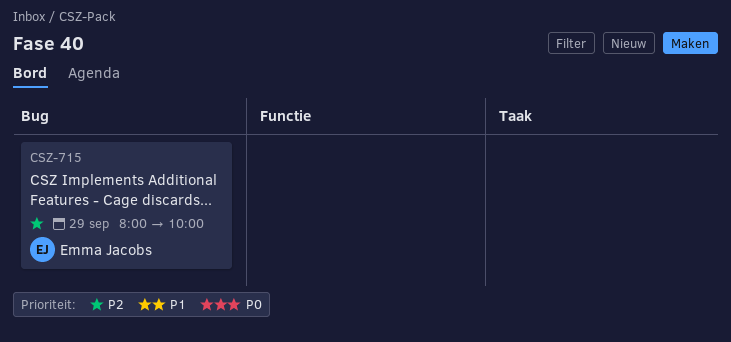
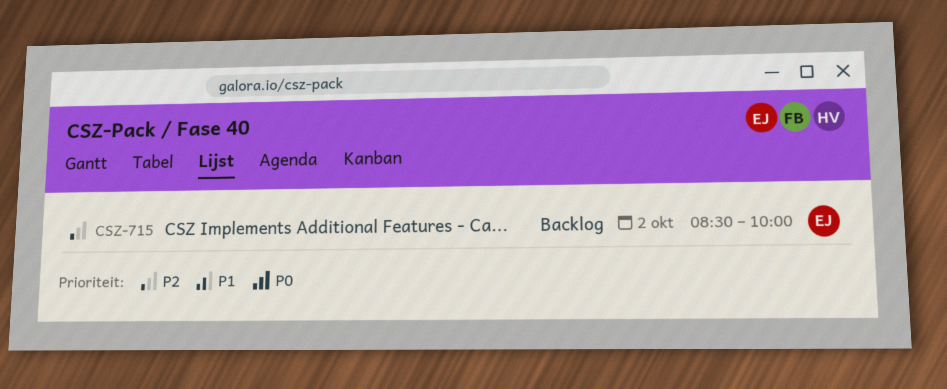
CSZ-715, day: Sep 29 -> Oct 2
CSZ-715, begins: 08:00 -> 08:30

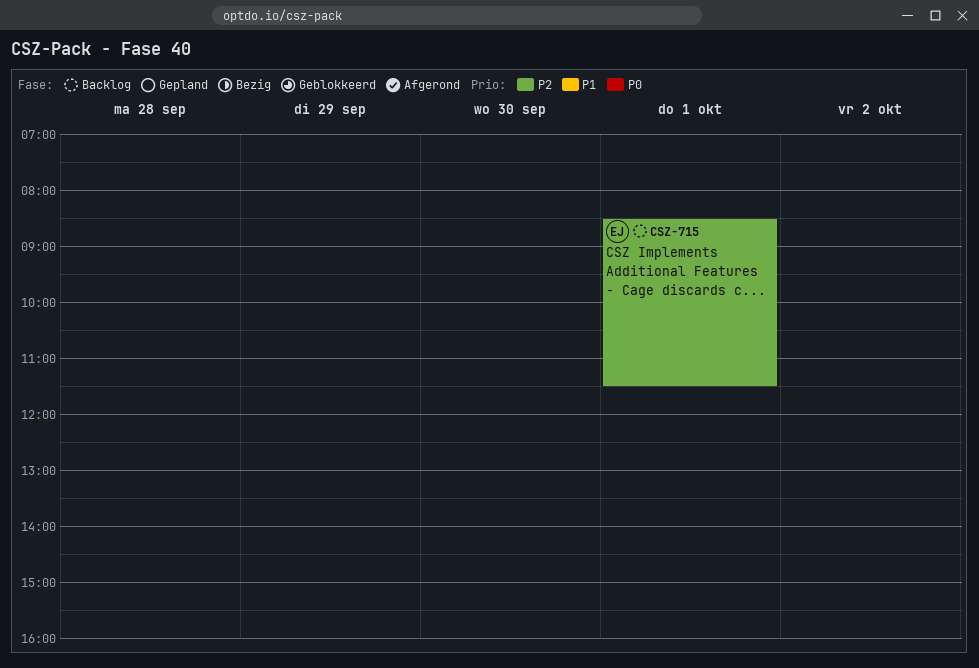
CSZ-715, day: Oct 2 -> Oct 1
CSZ-715, ends: 10:00 -> 11:30

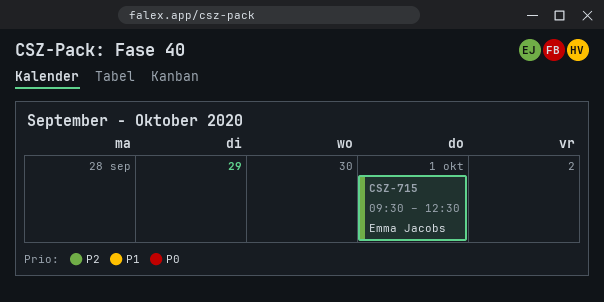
CSZ-715, begins: 08:30 -> 09:30
CSZ-715, ends: 11:30 -> 12:30

